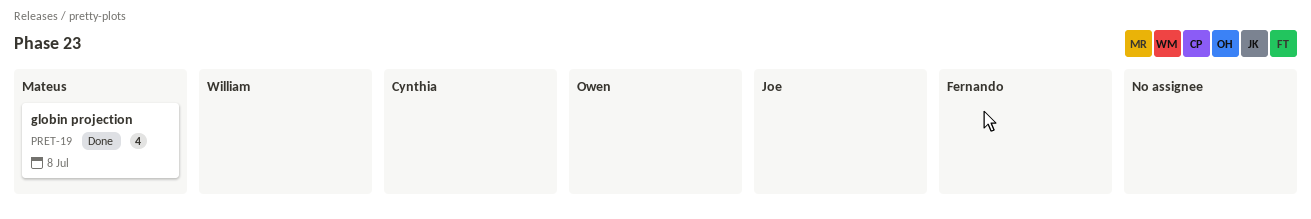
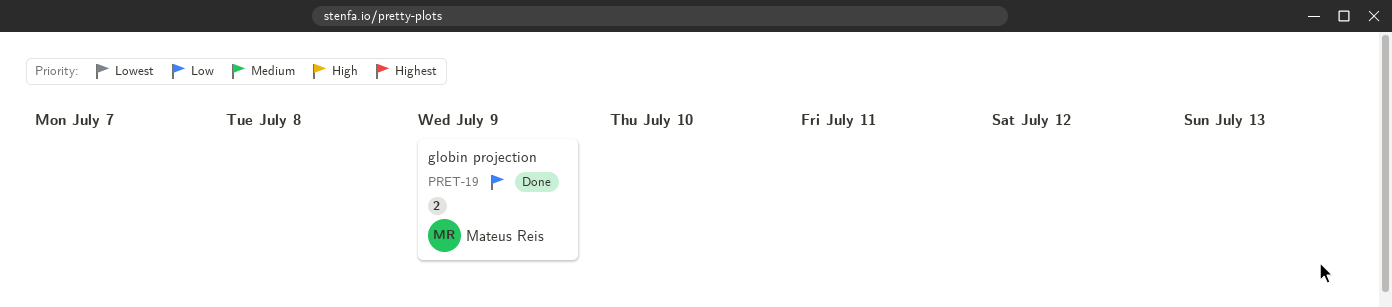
PRET-19, estimate: 4 -> 2
PRET-19, due: Jul 8 -> Jul 9

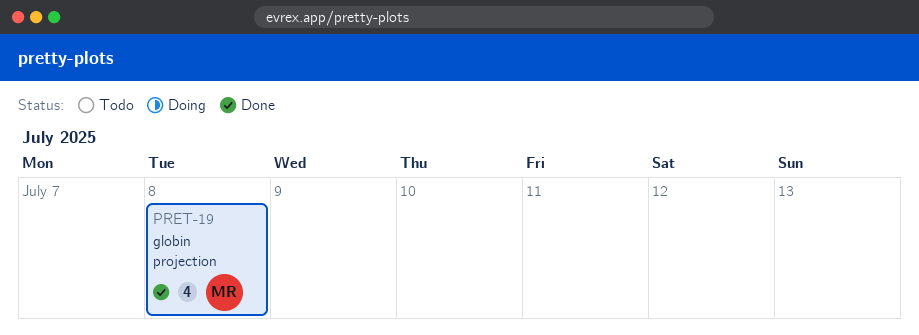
PRET-19, estimate: 2 -> 4
PRET-19, due: Jul 9 -> Jul 8

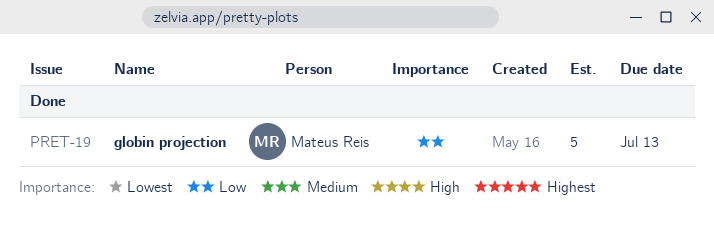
PRET-19, estimate: 4 -> 5
PRET-19, due: Jul 8 -> Jul 13

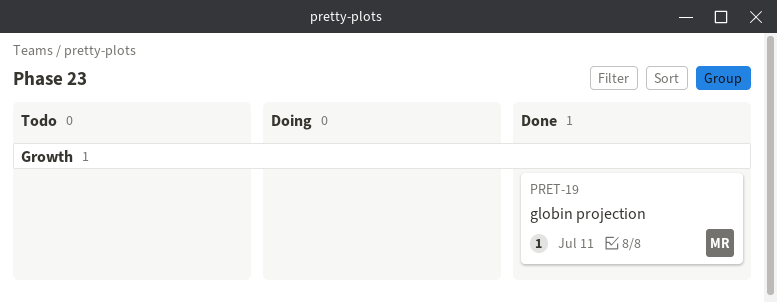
PRET-19, estimate: 5 -> 1
PRET-19, due: Jul 13 -> Jul 11

